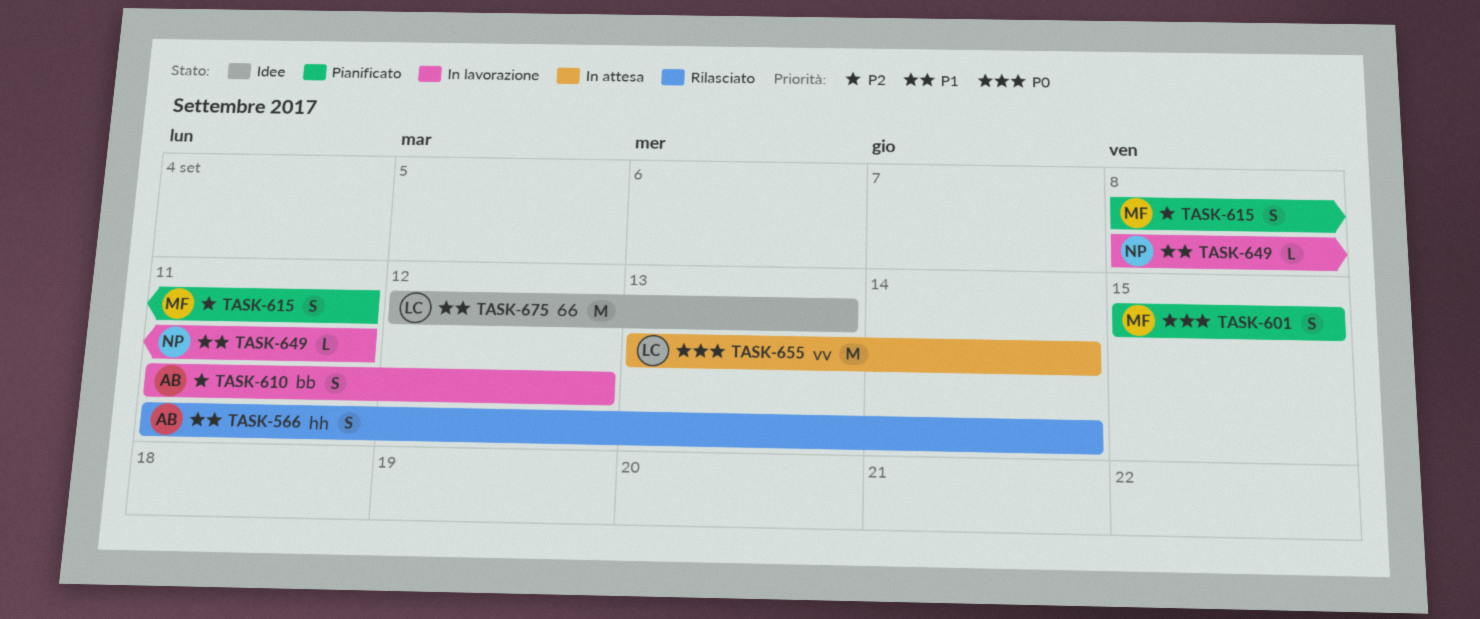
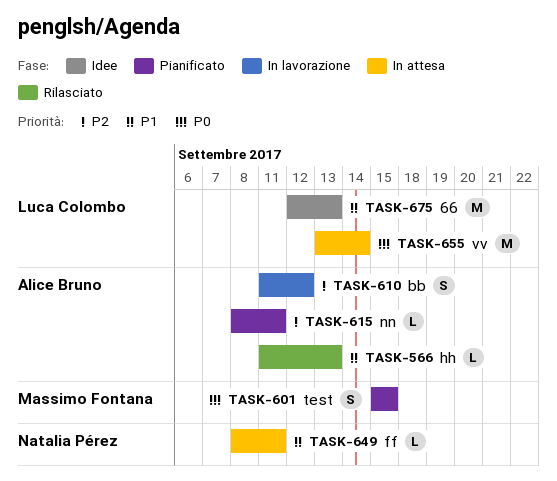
TASK-566, estimate: S -> L
TASK-566, due: Sep 14 -> Sep 13
TASK-615, owner: Massimo Fontana -> Alice Bruno
TASK-615, estimate: S -> L
TASK-649, status: In lavorazione -> In attesa

